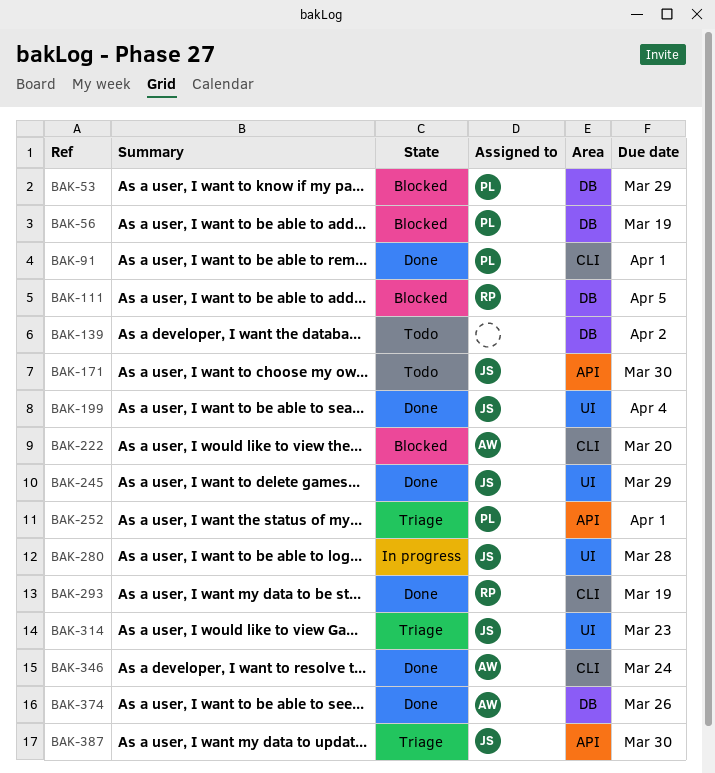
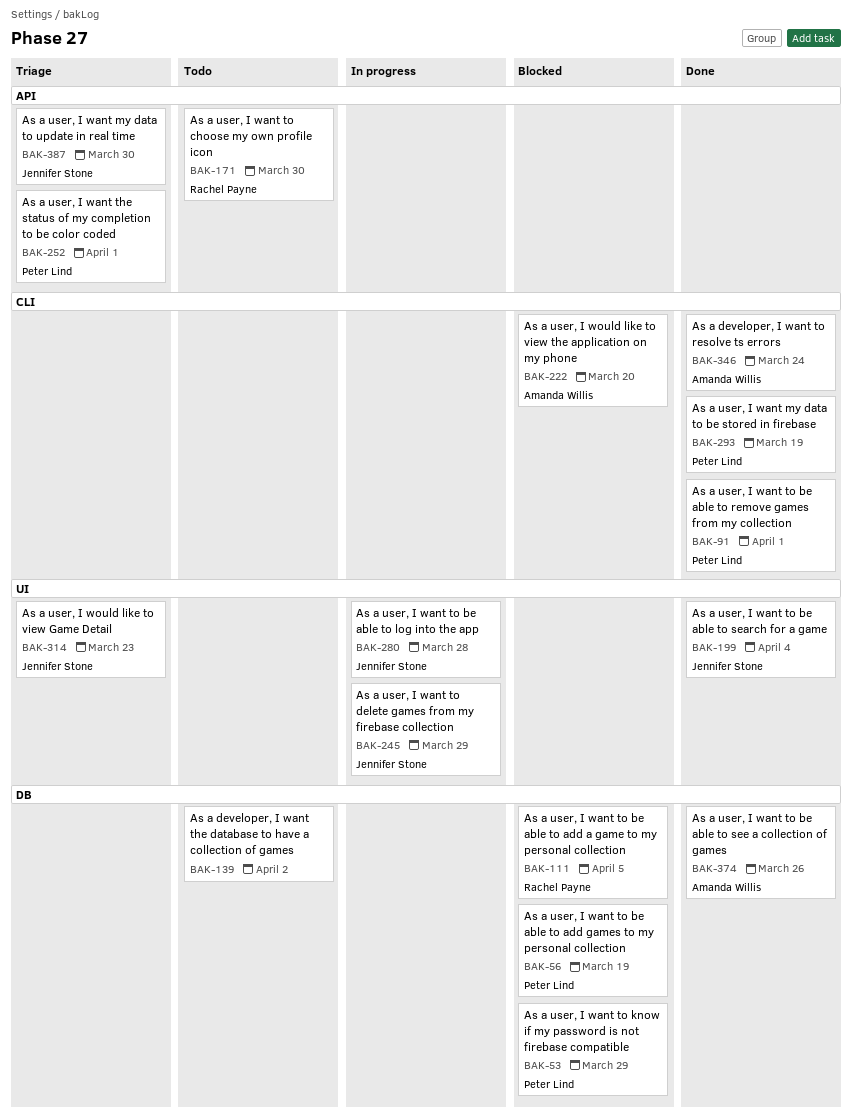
BAK-171, owner: Jennifer Stone -> Rachel Payne
BAK-245, status: Done -> In progress
BAK-293, owner: Rachel Payne -> Peter Lind

